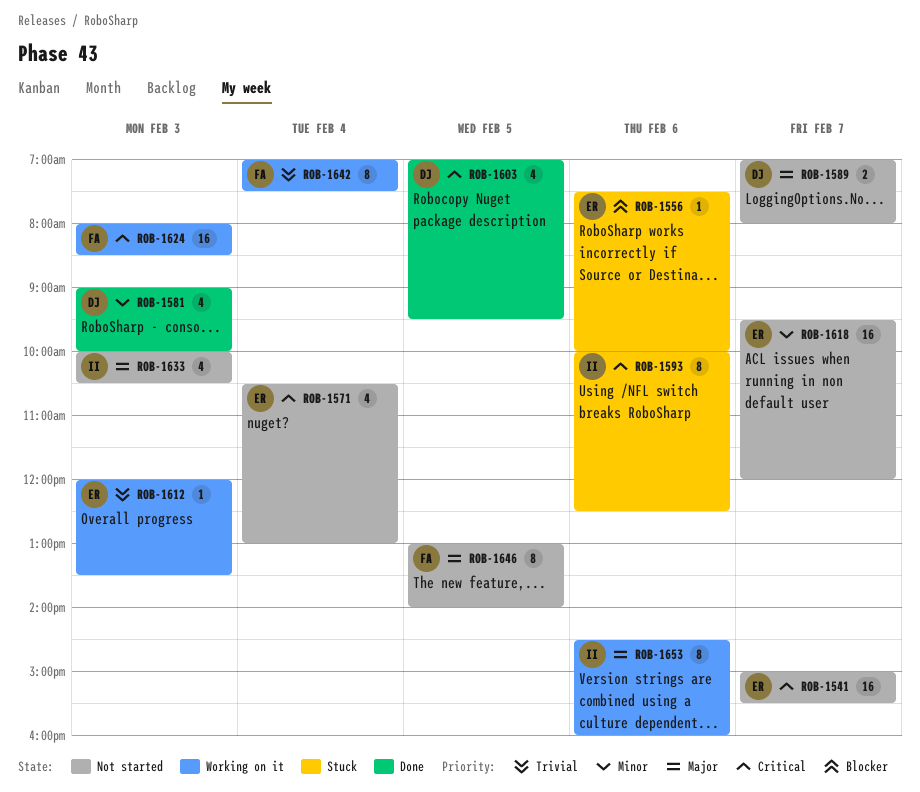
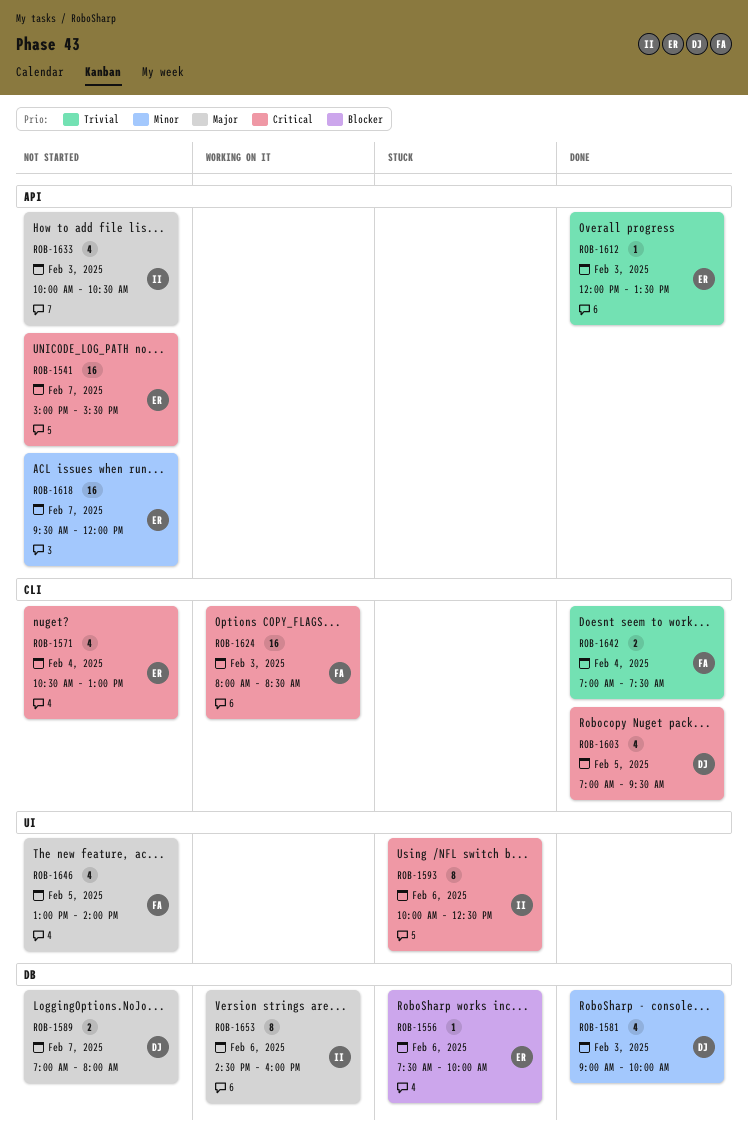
ROB-1612, status: Working on it -> Done
ROB-1642, status: Working on it -> Done
ROB-1642, estimate: 8 -> 2
ROB-1646, estimate: 8 -> 4

